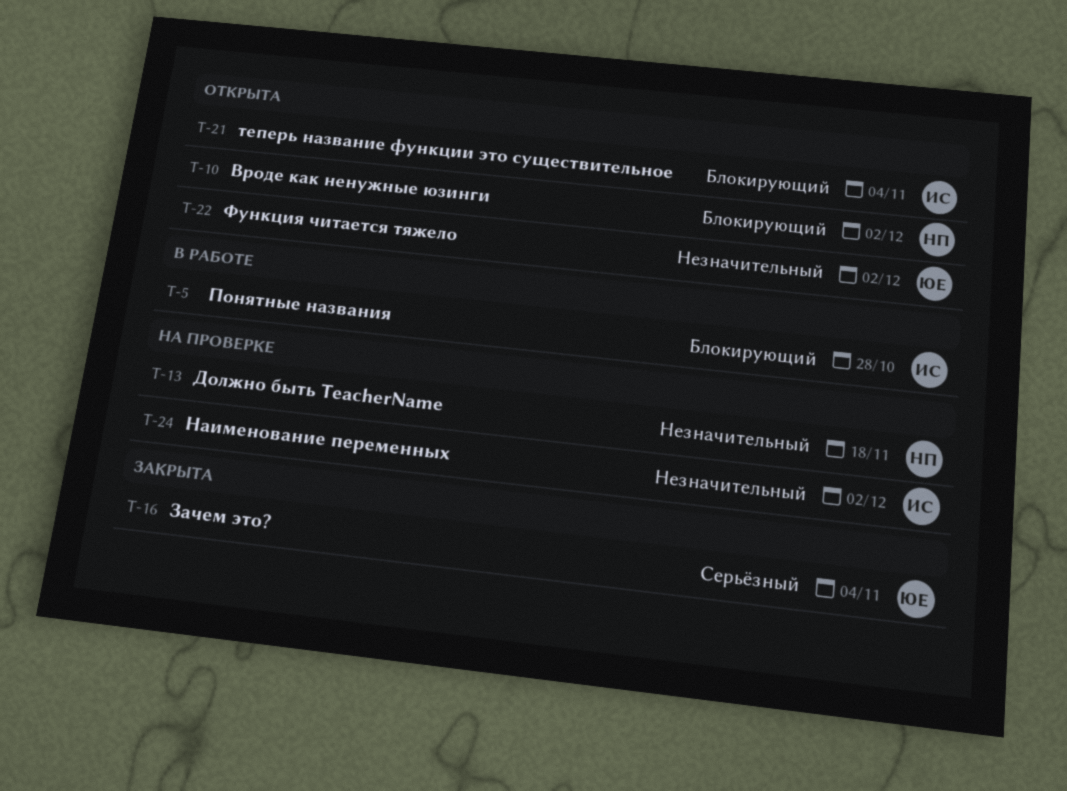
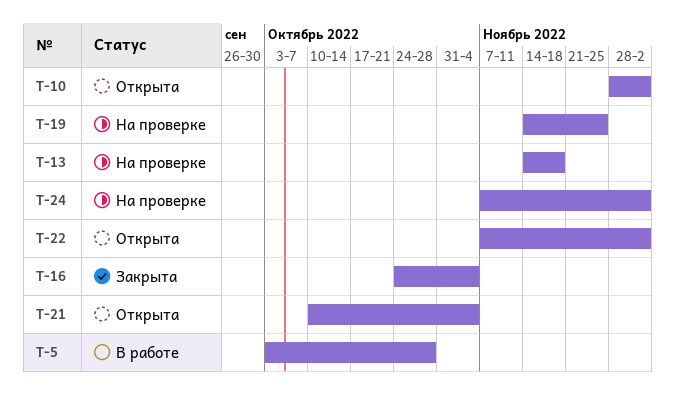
T-19: none -> present

